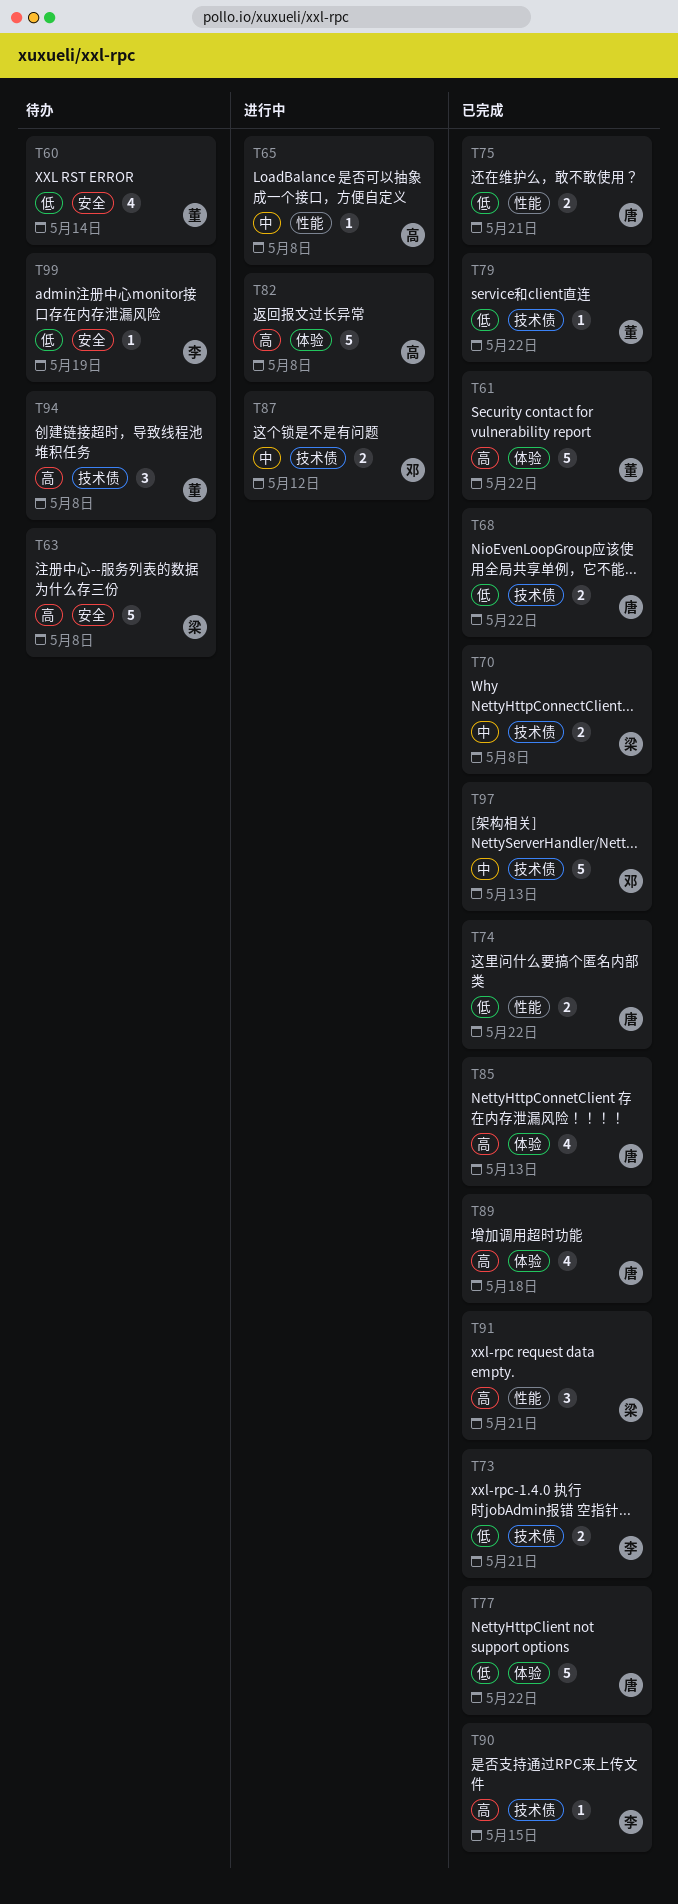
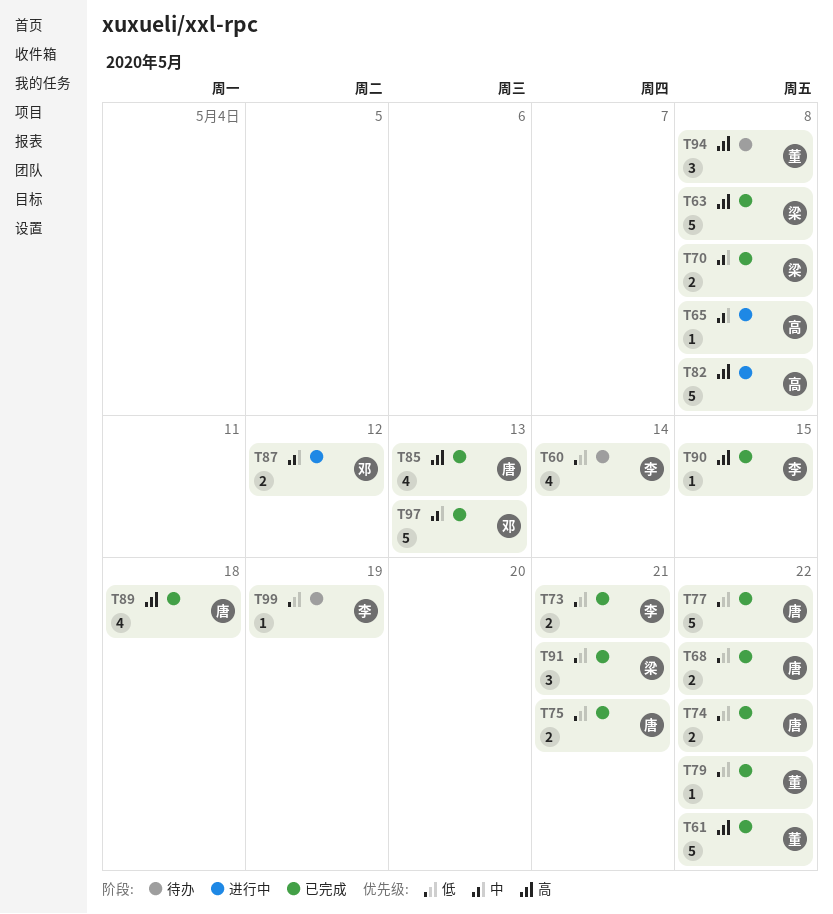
T60, owner: 董 -> 李
T63, status: 待办 -> 已完成
T91, priority: 高 -> 低

